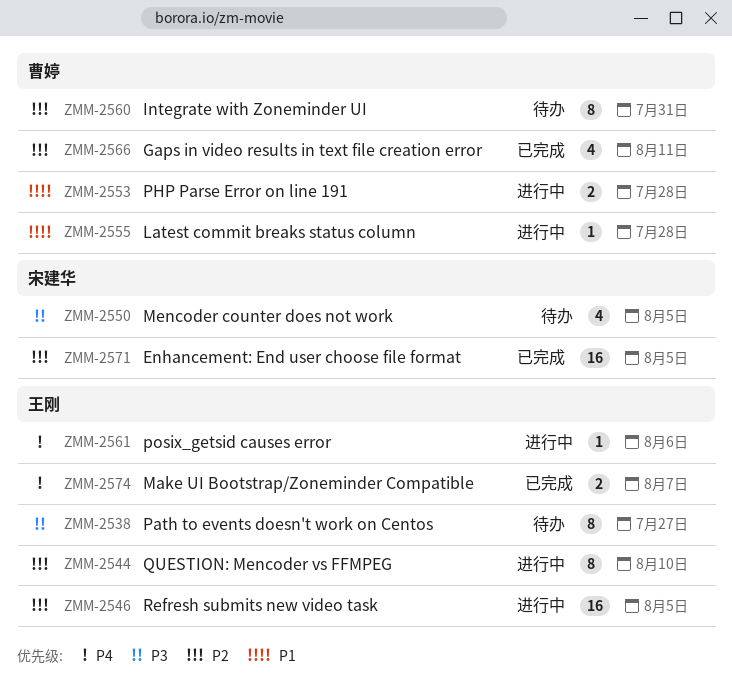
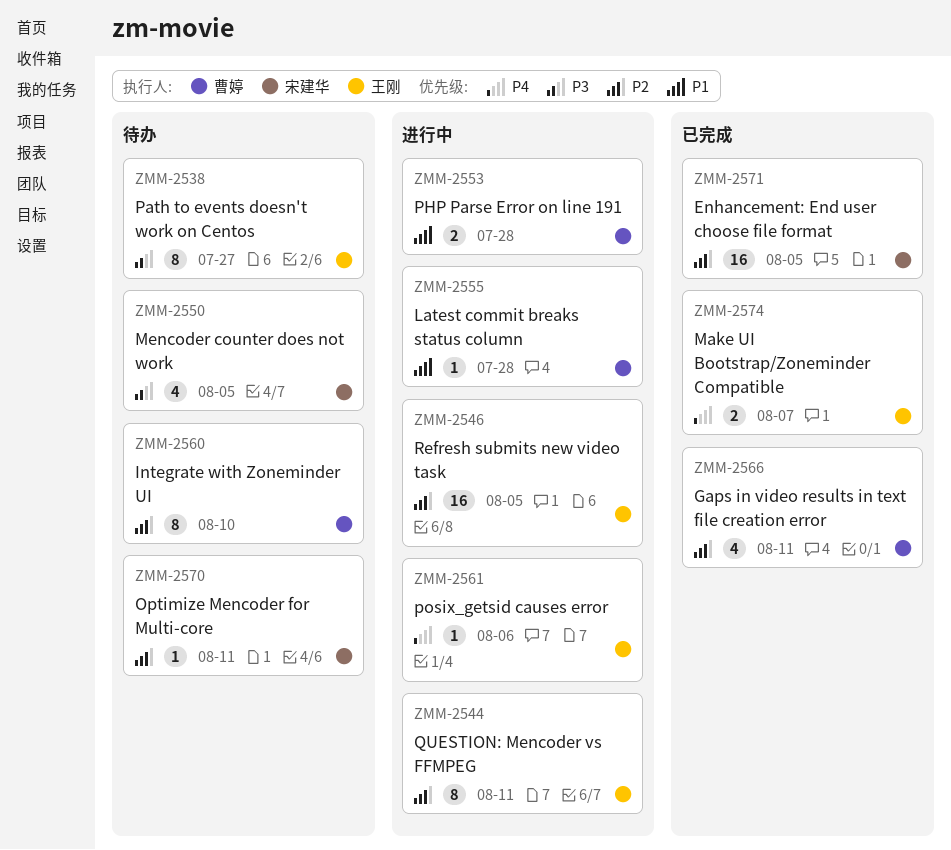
ZMM-2544, due: Aug 10 -> Aug 11
ZMM-2560, due: Jul 31 -> Aug 10
ZMM-2570: none -> present

